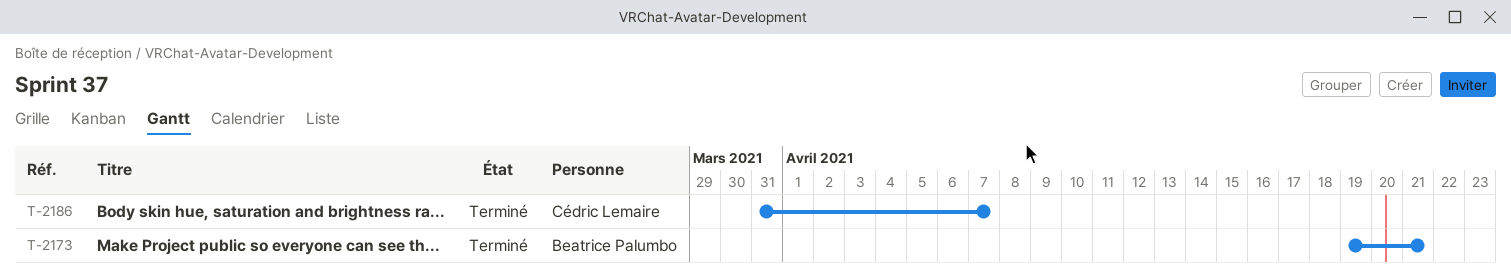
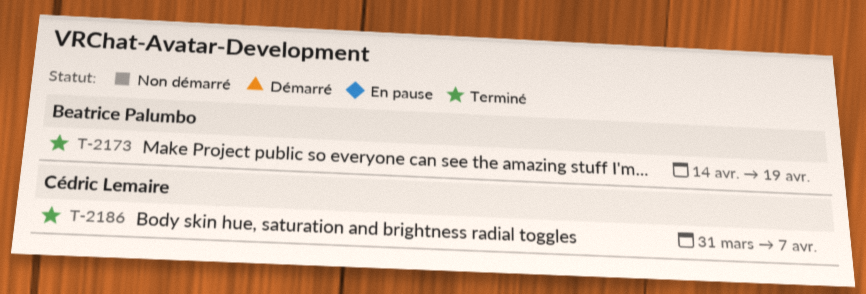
T-2173, start: Apr 19 -> Apr 14
T-2173, due: Apr 21 -> Apr 19

